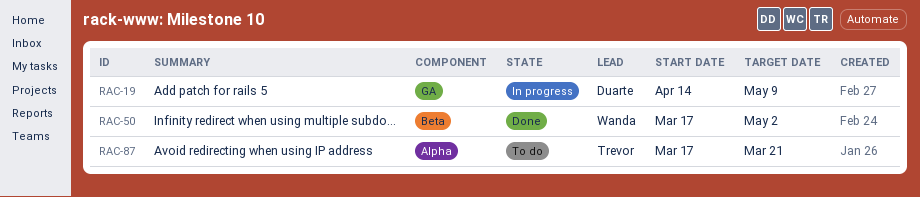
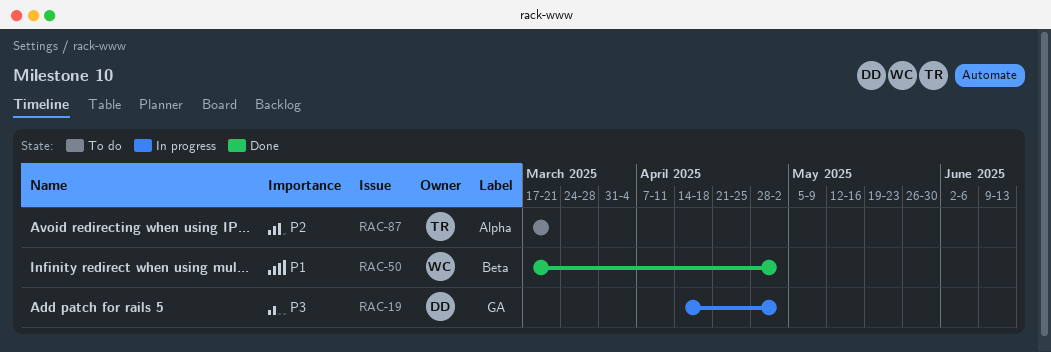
RAC-19, due: May 9 -> May 2

